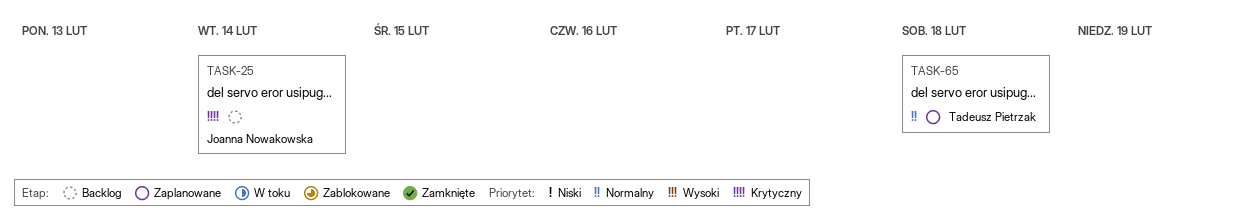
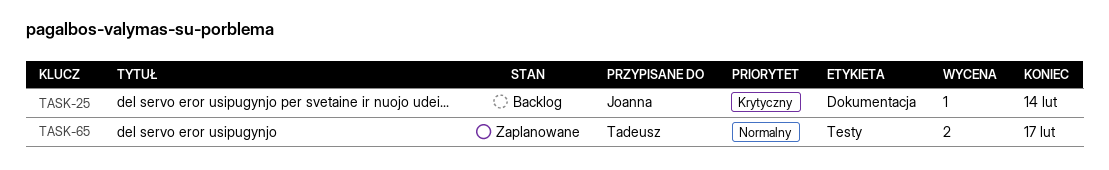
TASK-65, due: Feb 18 -> Feb 17

